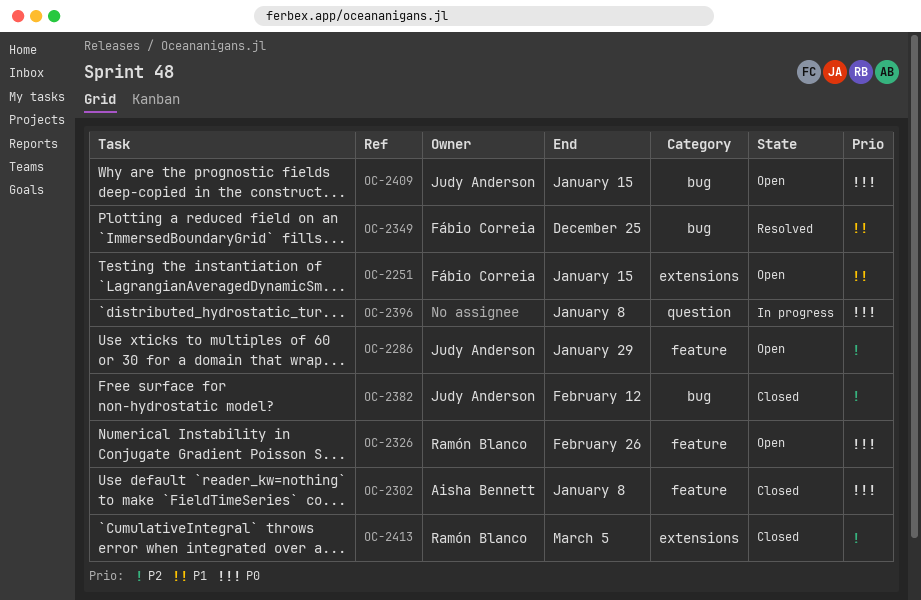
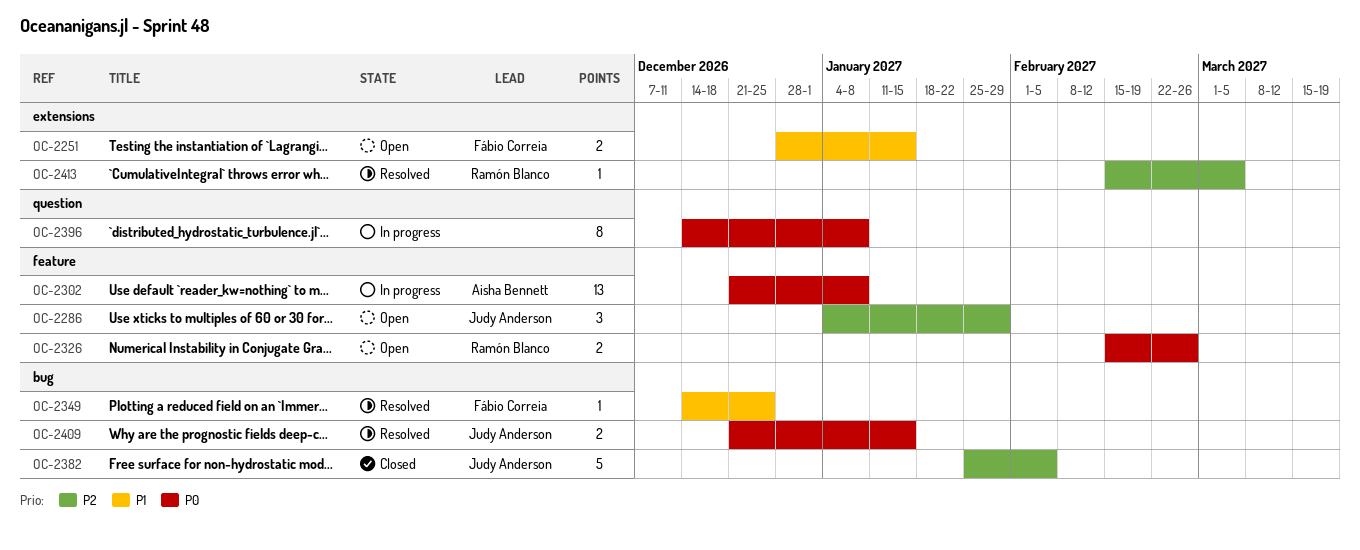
OC-2302, status: Closed -> In progress
OC-2382, due: Feb 12 -> Feb 5
OC-2409, status: Open -> Resolved
OC-2413, status: Closed -> Resolved

